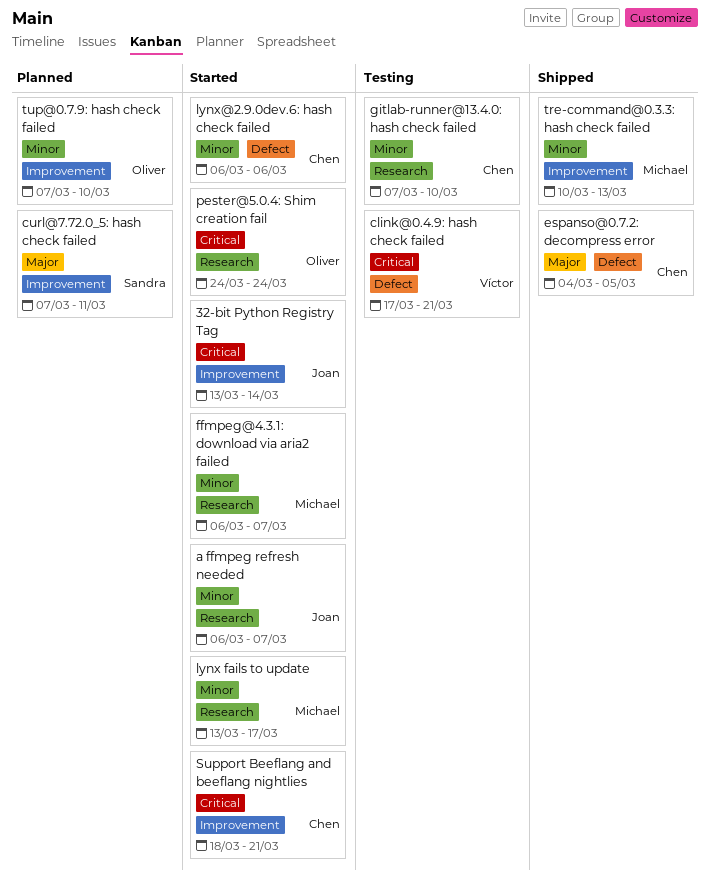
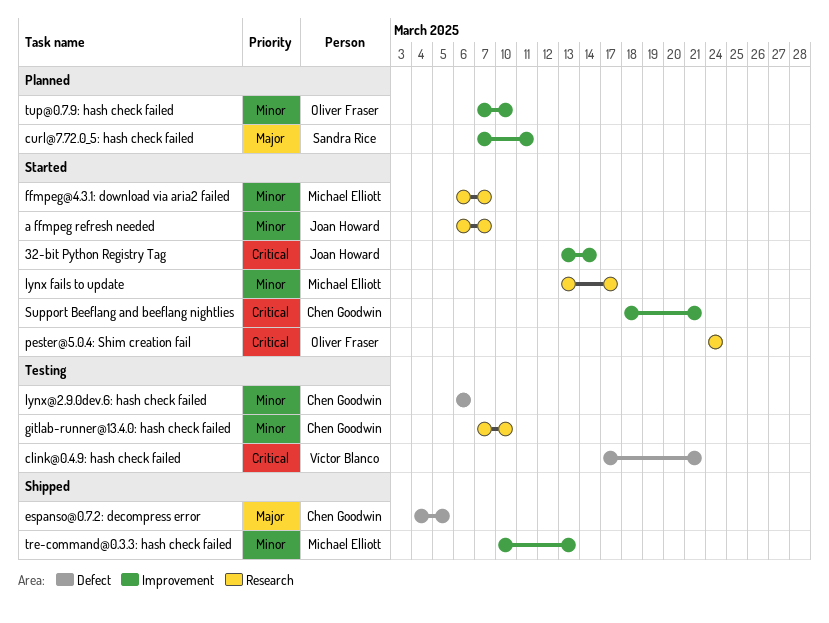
lynx@2.9.0dev.6: hash check failed, status: Started -> Testing

